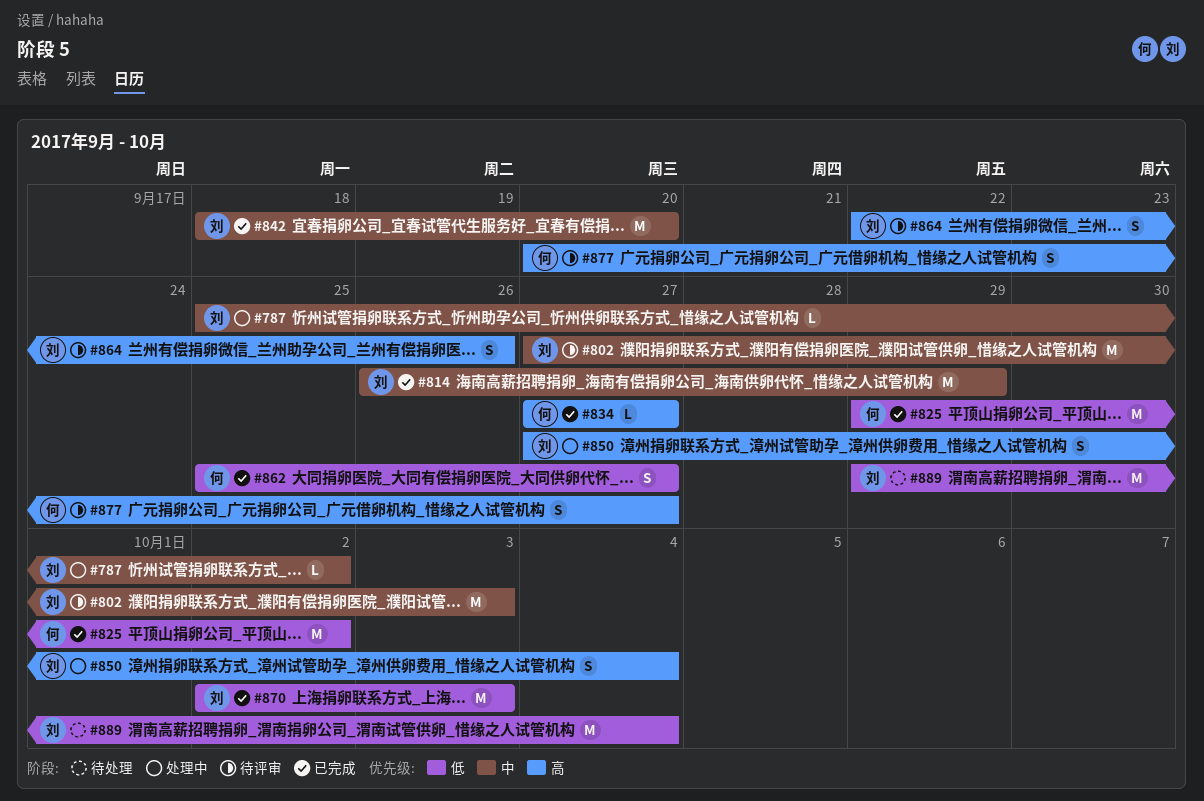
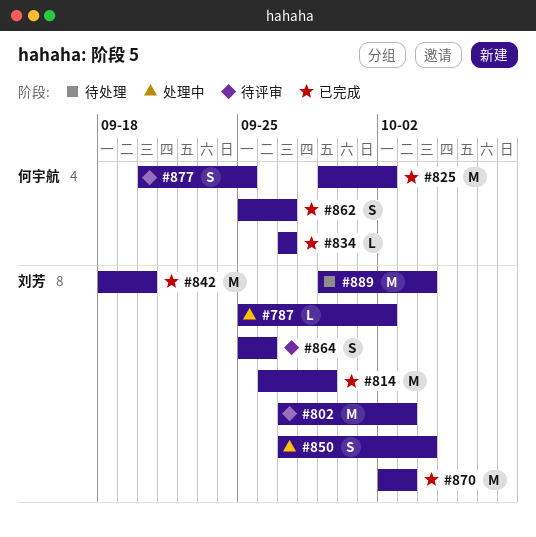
#864, start: Sep 22 -> Sep 25
#877, due: Sep 27 -> Sep 25

